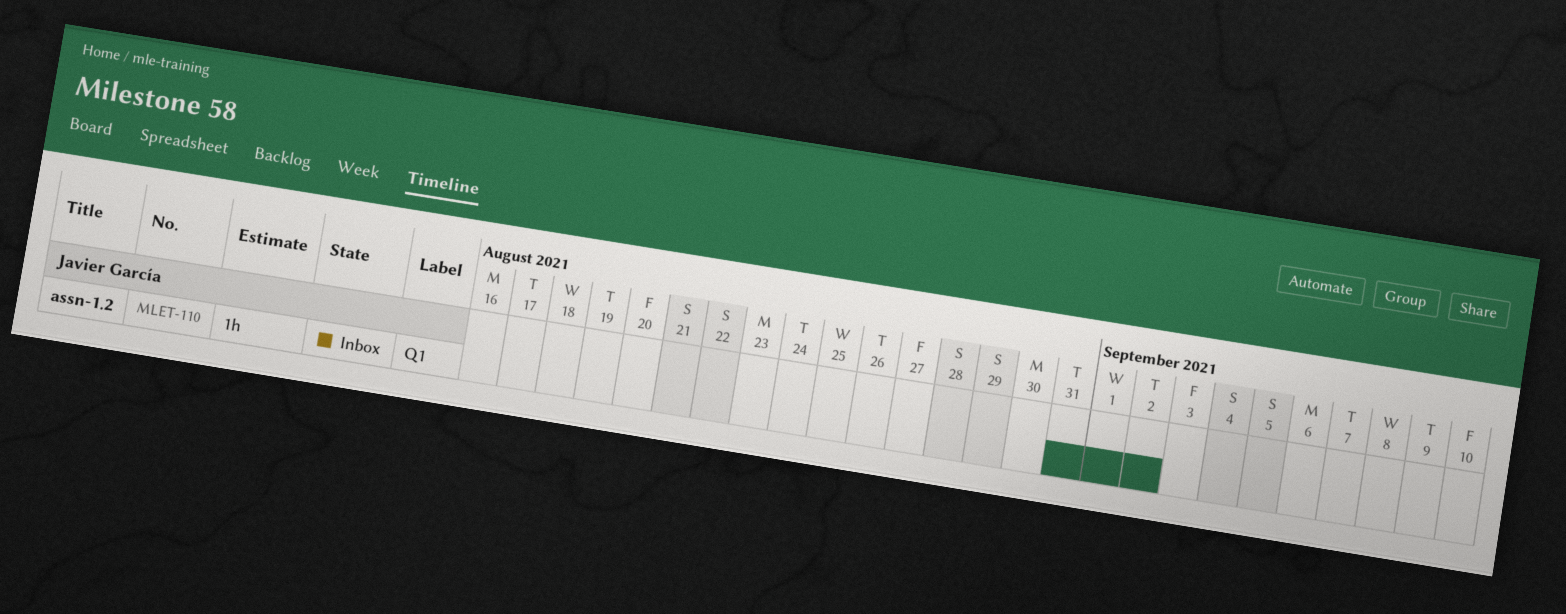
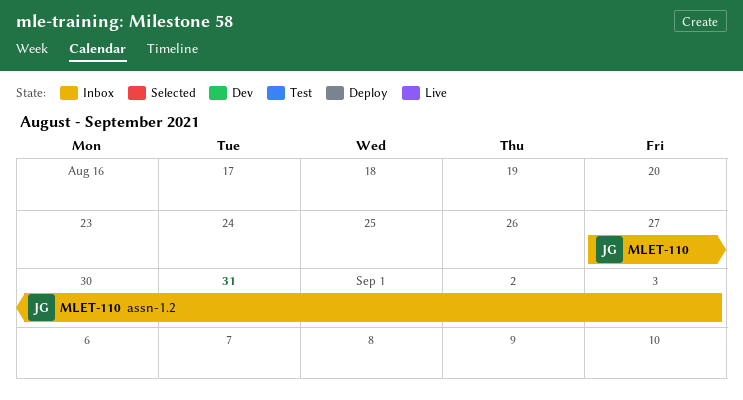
MLET-110, start: Aug 31 -> Aug 27
MLET-110, due: Sep 2 -> Sep 3

